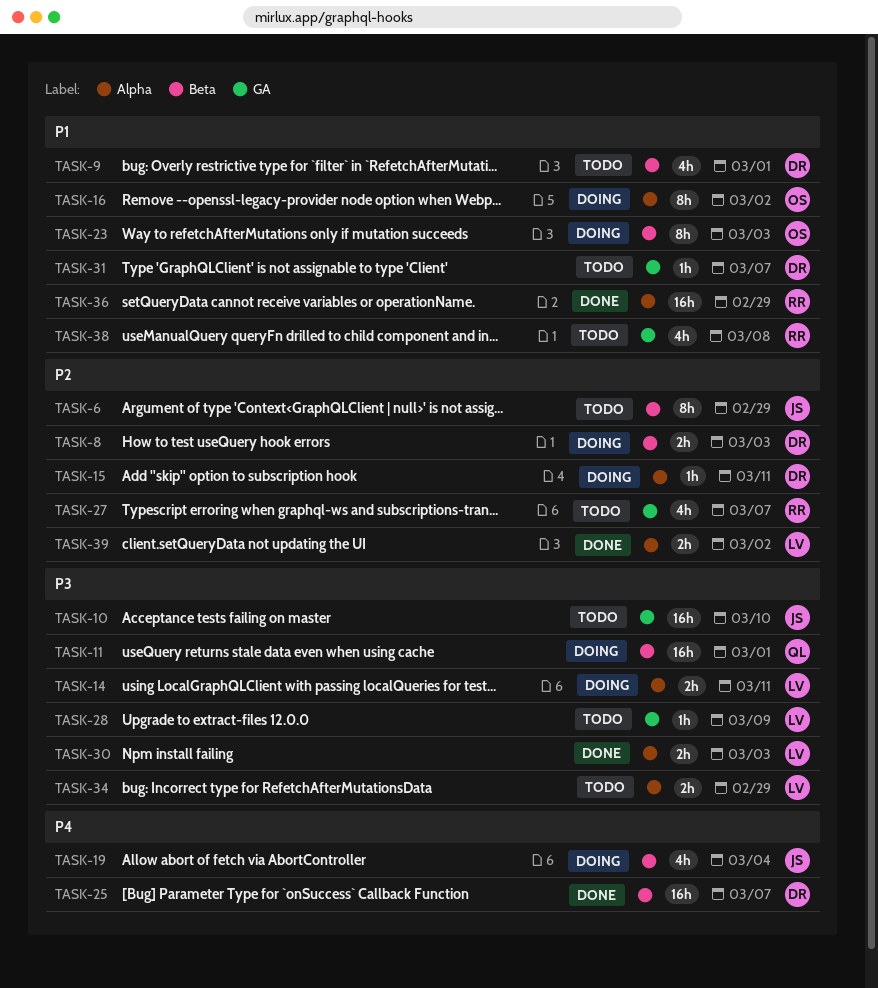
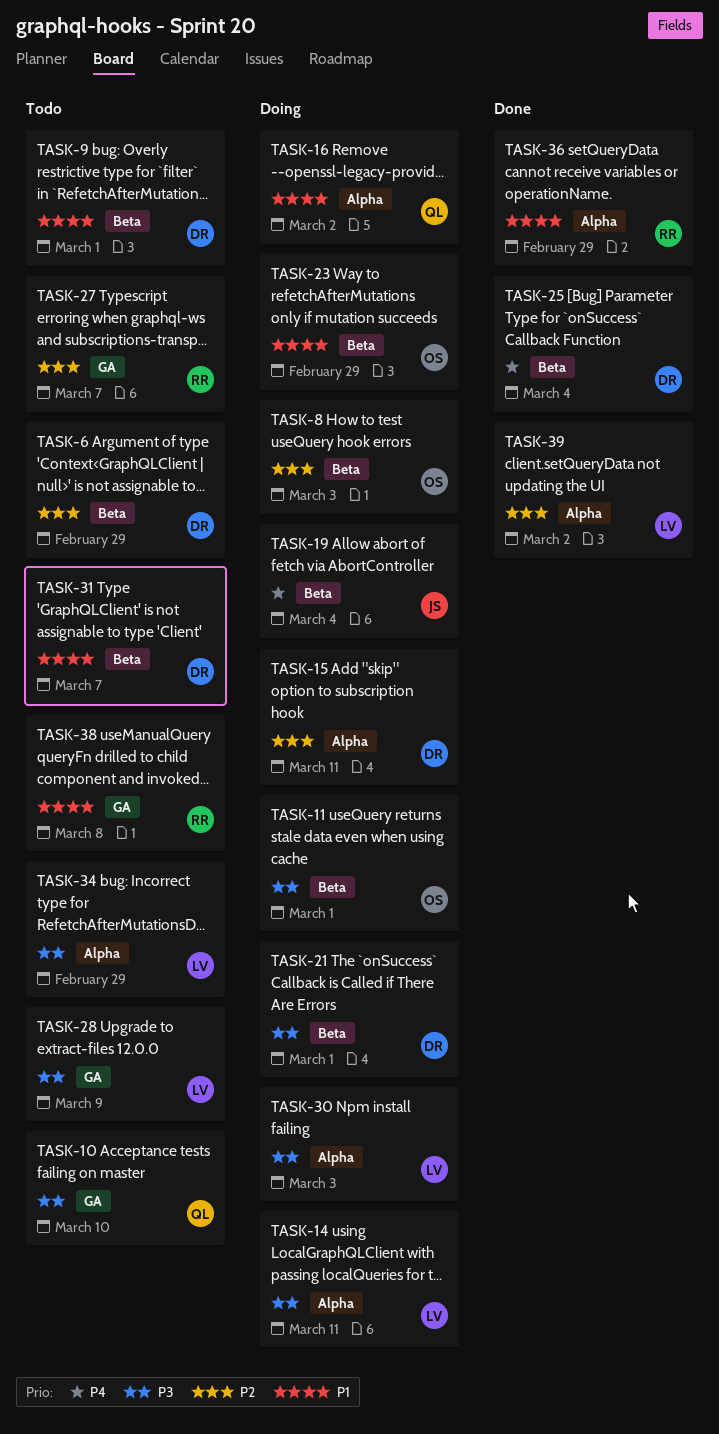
TASK-6, owner: JS -> DR
TASK-8, owner: DR -> OS
TASK-10, owner: JS -> QL
TASK-11, owner: QL -> OS
TASK-16, owner: OS -> QL
TASK-21: none -> present
TASK-23, due: Mar 3 -> Feb 29
TASK-25, due: Mar 7 -> Mar 4
TASK-30, status: Done -> Doing
TASK-31, label: GA -> Beta

